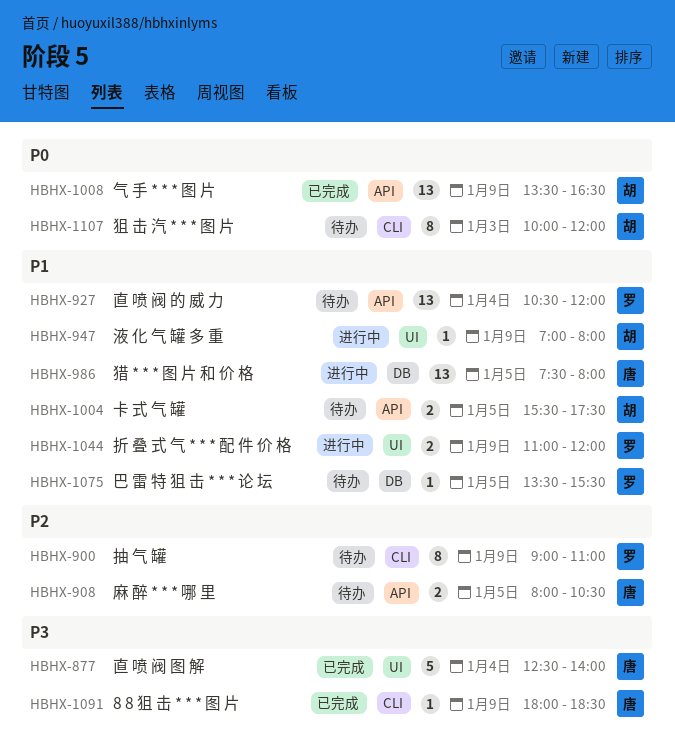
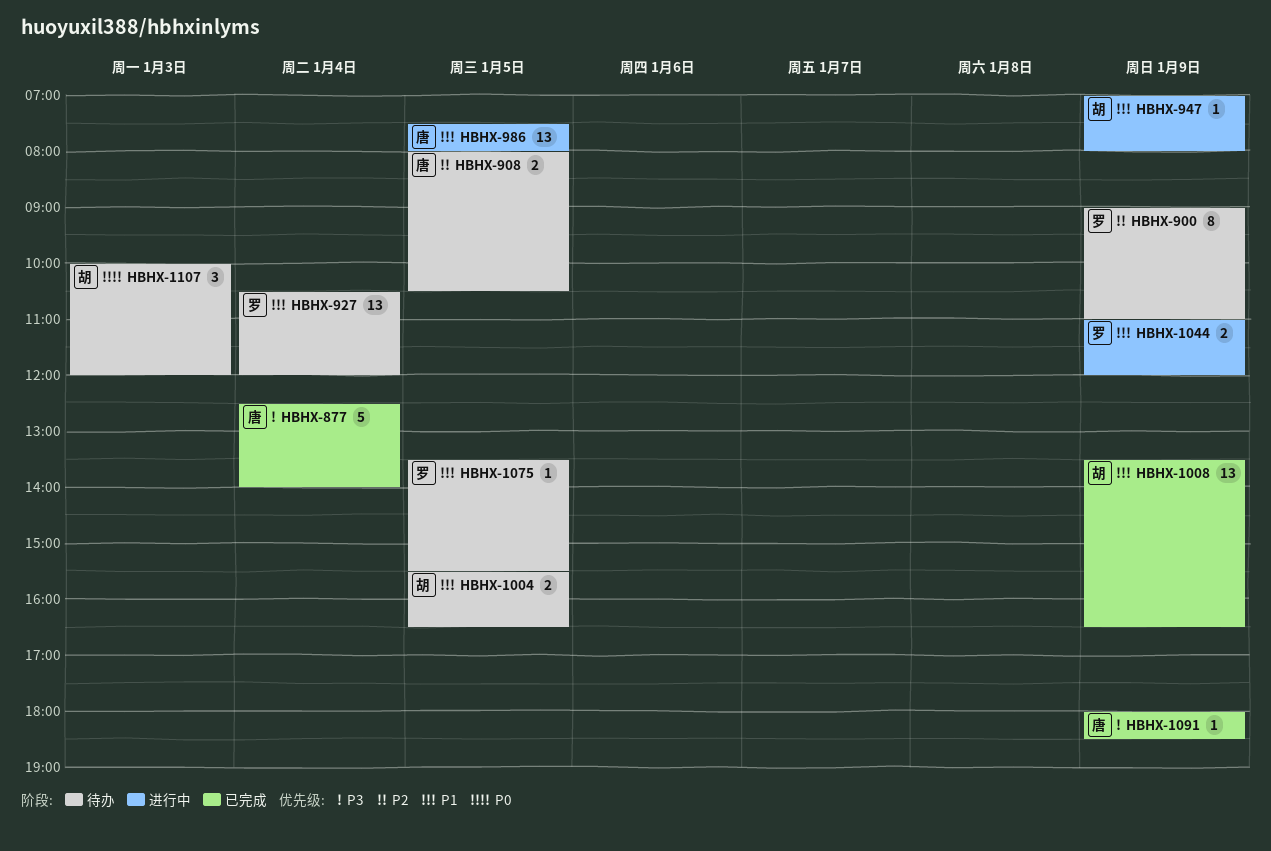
HBHX-1004, ends: 17:30 -> 16:30
HBHX-1008, priority: P0 -> P1
HBHX-1107, estimate: 8 -> 3

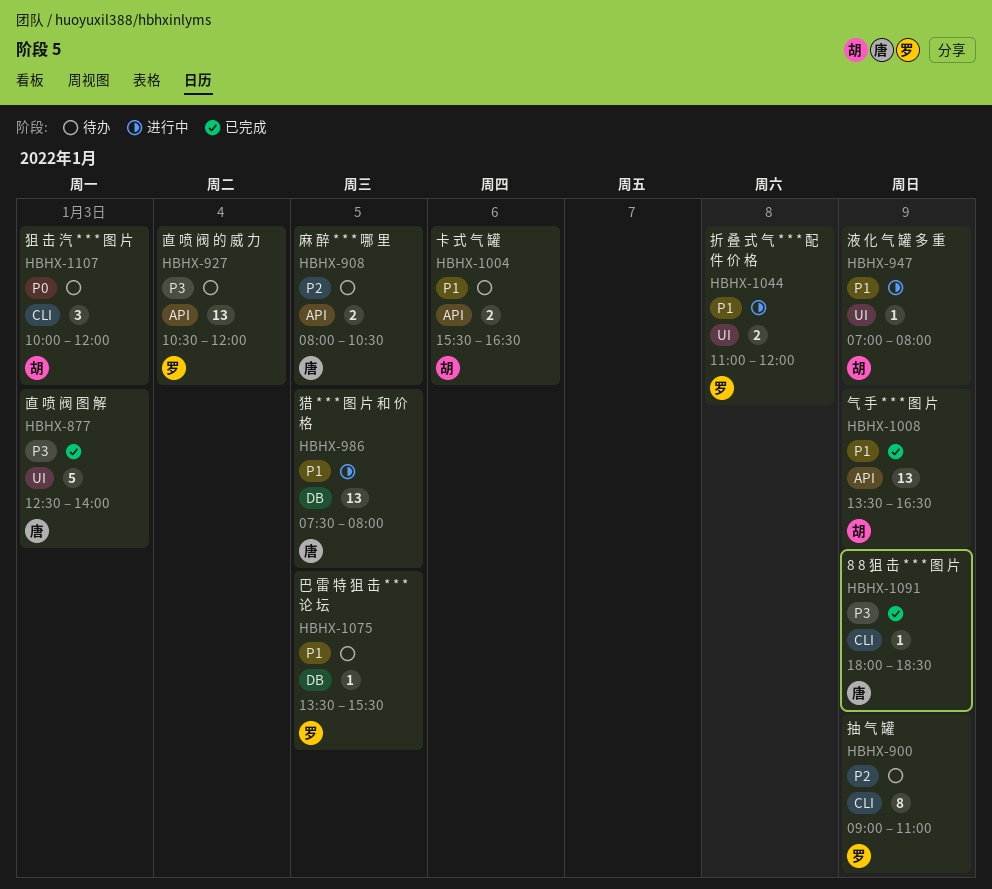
HBHX-877, day: Jan 4 -> Jan 3
HBHX-927, priority: P1 -> P3
HBHX-1004, day: Jan 5 -> Jan 6
HBHX-1044, day: Jan 9 -> Jan 8

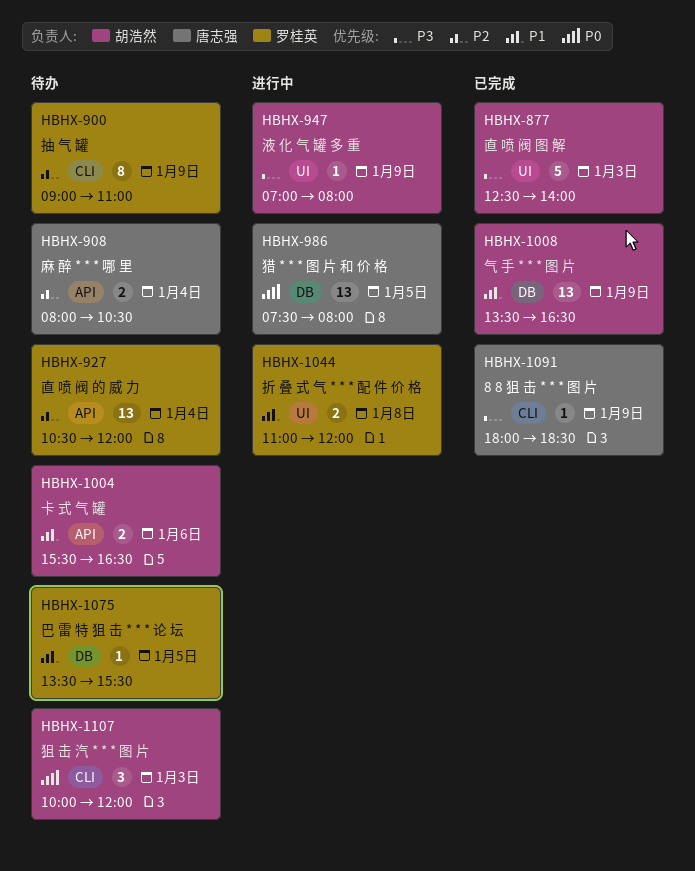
HBHX-877, owner: 唐志强 -> 胡浩然
HBHX-908, day: Jan 5 -> Jan 4
HBHX-927, priority: P3 -> P2
HBHX-947, priority: P1 -> P3
HBHX-986, priority: P1 -> P0
HBHX-1008, label: API -> DB

